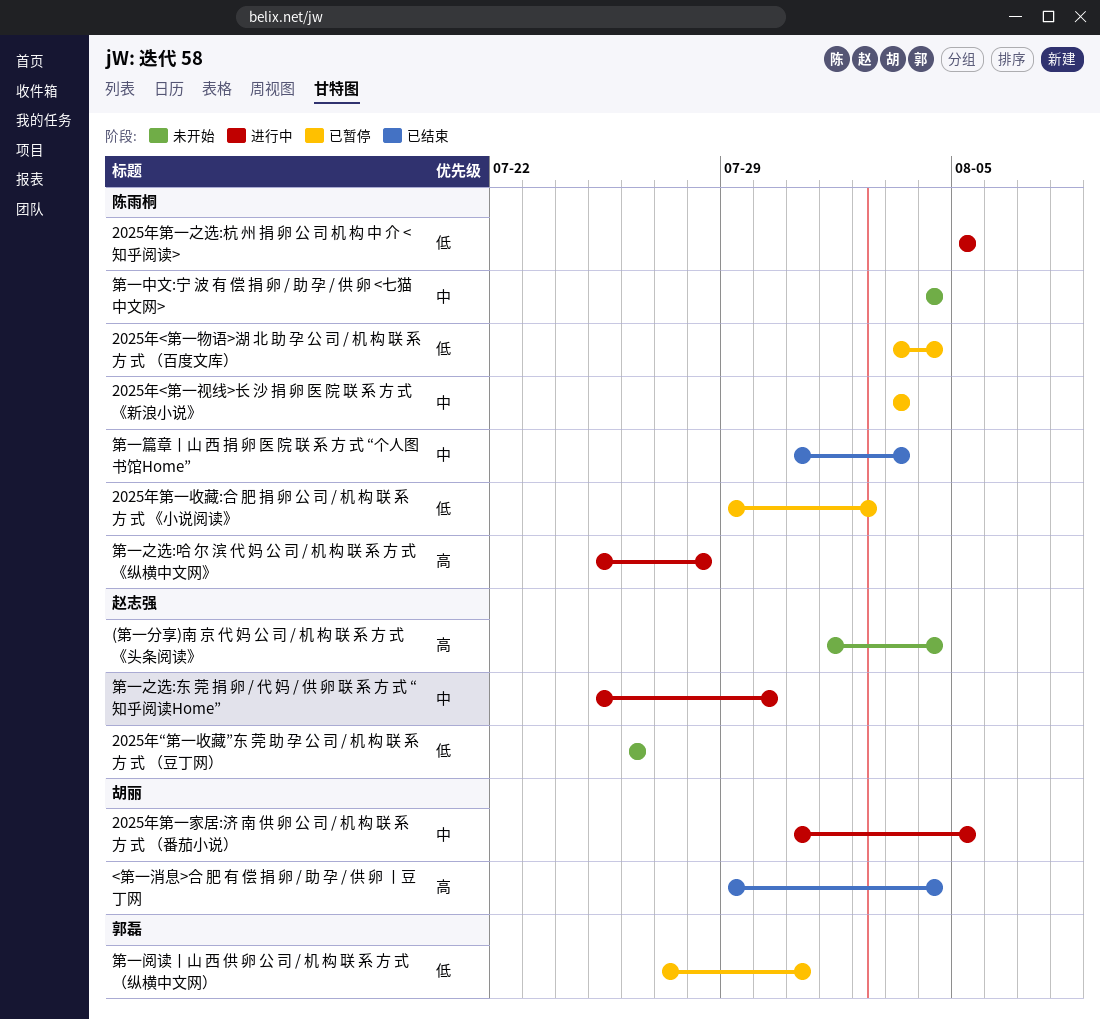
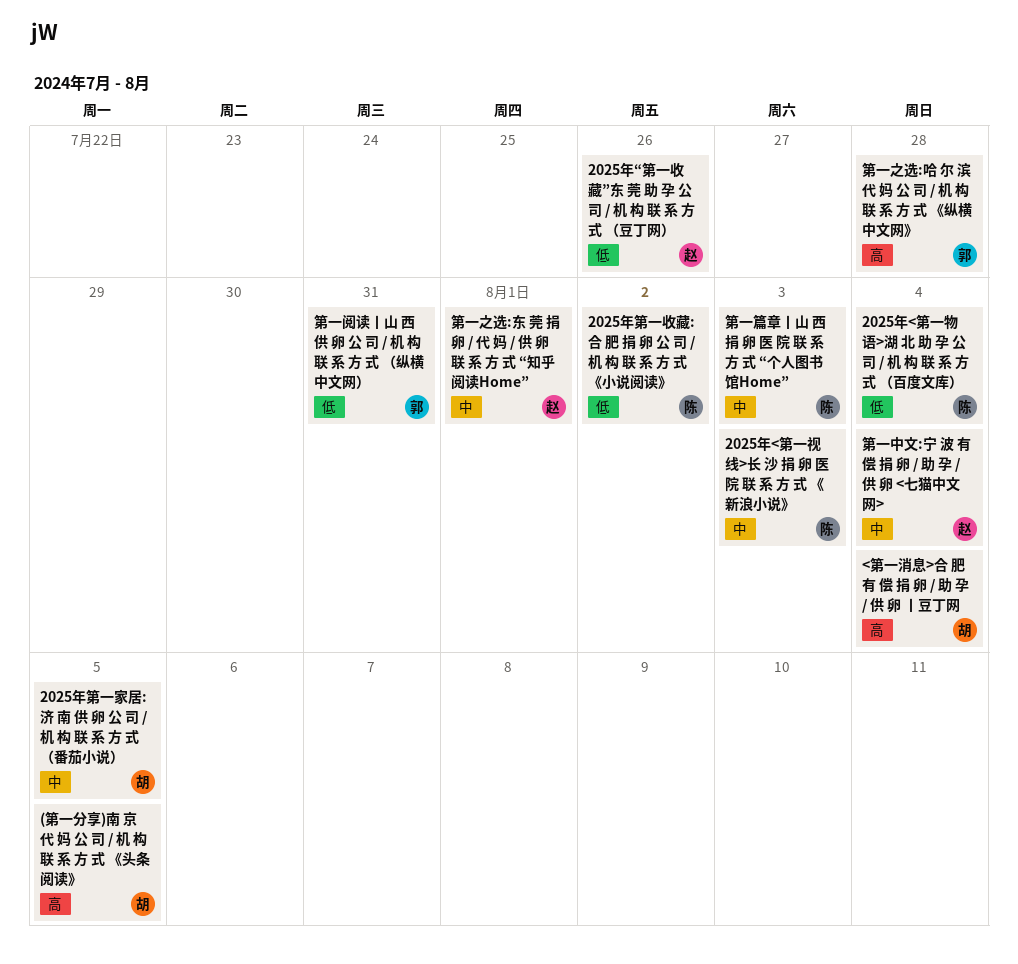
(第一分享)南 京 代 妈 公 司 / 机 构 联 系 方 式 《头条阅读》, owner: 赵志强 -> 胡丽
(第一分享)南 京 代 妈 公 司 / 机 构 联 系 方 式 《头条阅读》, due: Aug 4 -> Aug 5
2025年第一之选:杭 州 捐 卵 公 司 机 构 中 介 <知乎阅读>: present -> none
第一中文:宁 波 有 偿 捐 卵 / 助 孕 / 供 卵 <七猫中文网>, owner: 陈雨桐 -> 赵志强
第一之选:东 莞 捐 卵 / 代 妈 / 供 卵 联 系 方 式 “知乎阅读Home”, due: Jul 30 -> Aug 1
第一之选:哈 尔 滨 代 妈 公 司 / 机 构 联 系 方 式 《纵横中文网》, owner: 陈雨桐 -> 郭磊

